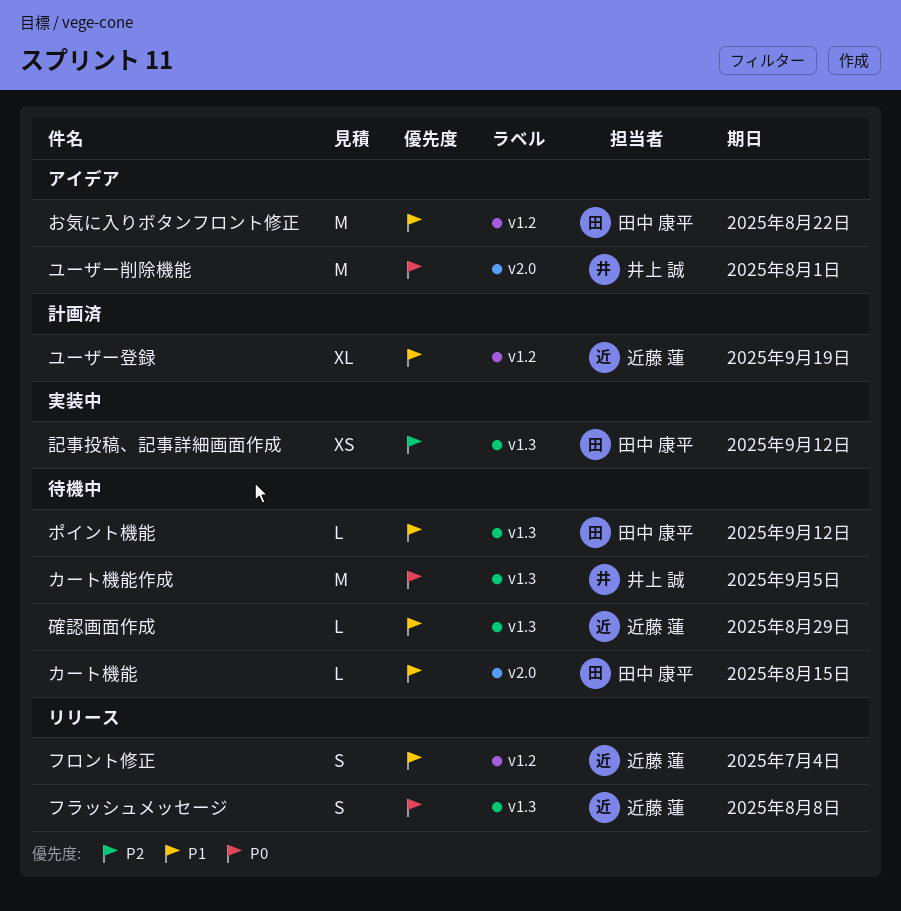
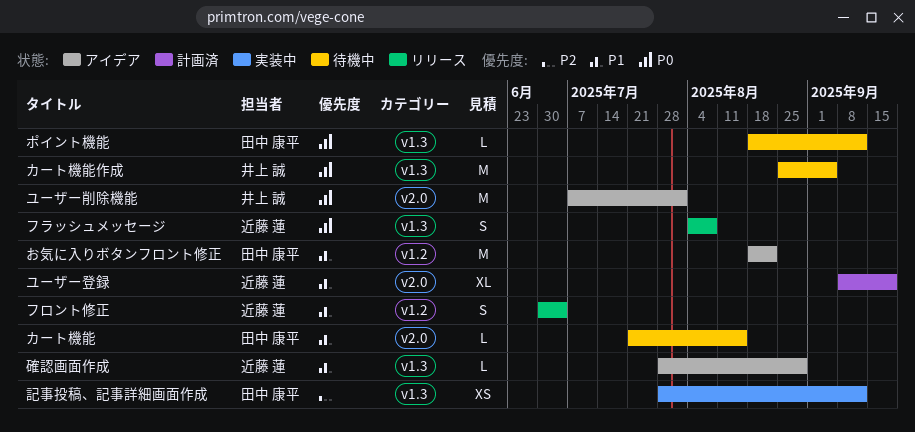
ポイント機能, priority: P1 -> P0
ユーザー登録, label: v1.2 -> v2.0
確認画面作成, status: 待機中 -> アイデア

